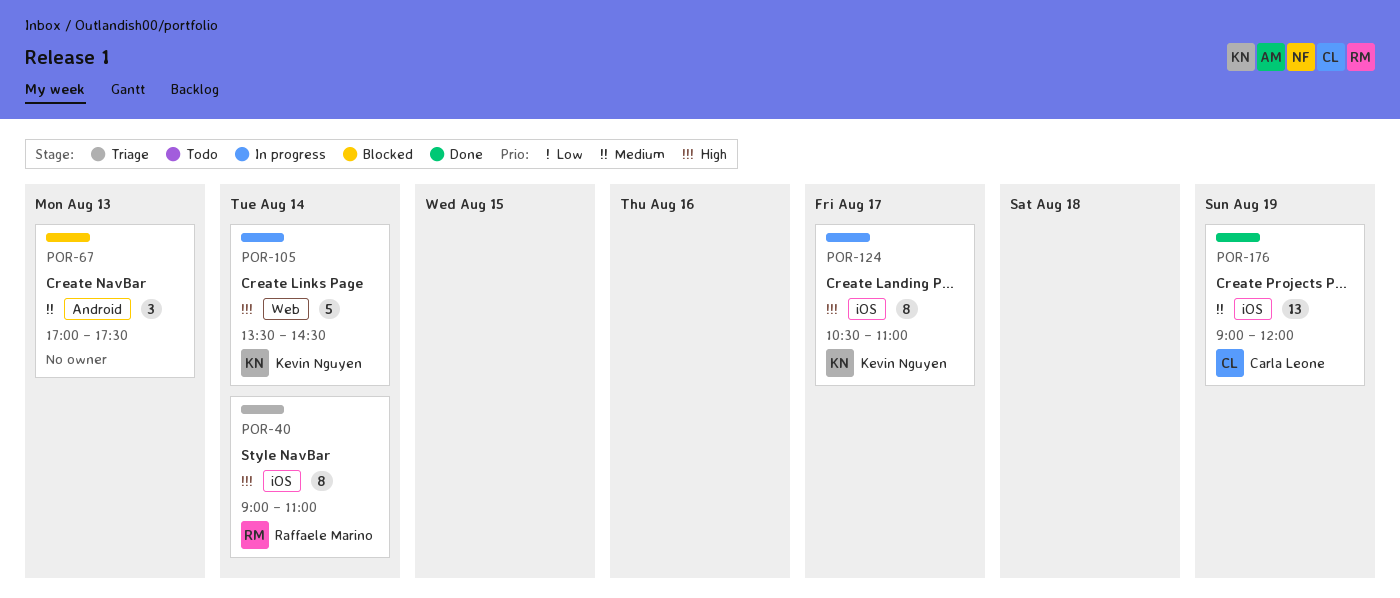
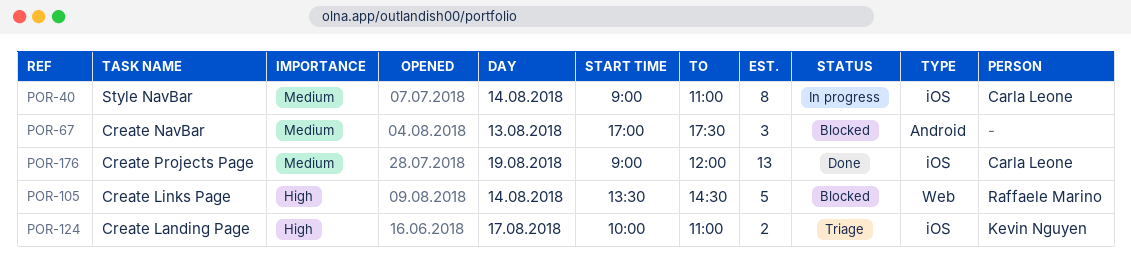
POR-40, status: Triage -> In progress
POR-40, owner: Raffaele Marino -> Carla Leone
POR-40, priority: High -> Medium
POR-105, status: In progress -> Blocked
POR-105, owner: Kevin Nguyen -> Raffaele Marino
POR-124, status: In progress -> Triage
POR-124, estimate: 8 -> 2
POR-124, begins: 10:30 -> 10:00

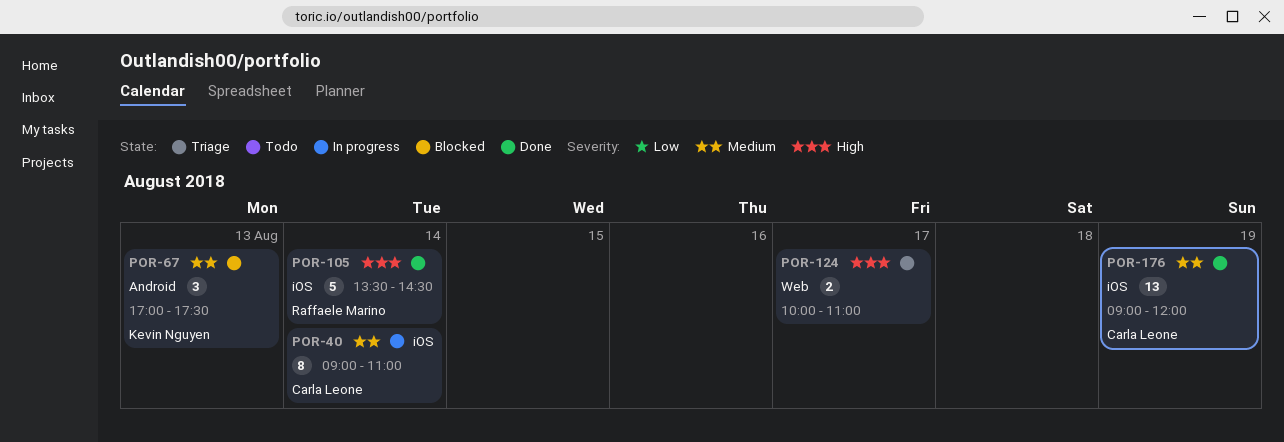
POR-67, owner: none -> Kevin Nguyen
POR-105, status: Blocked -> Done
POR-105, label: Web -> iOS
POR-124, owner: Kevin Nguyen -> none
POR-124, label: iOS -> Web

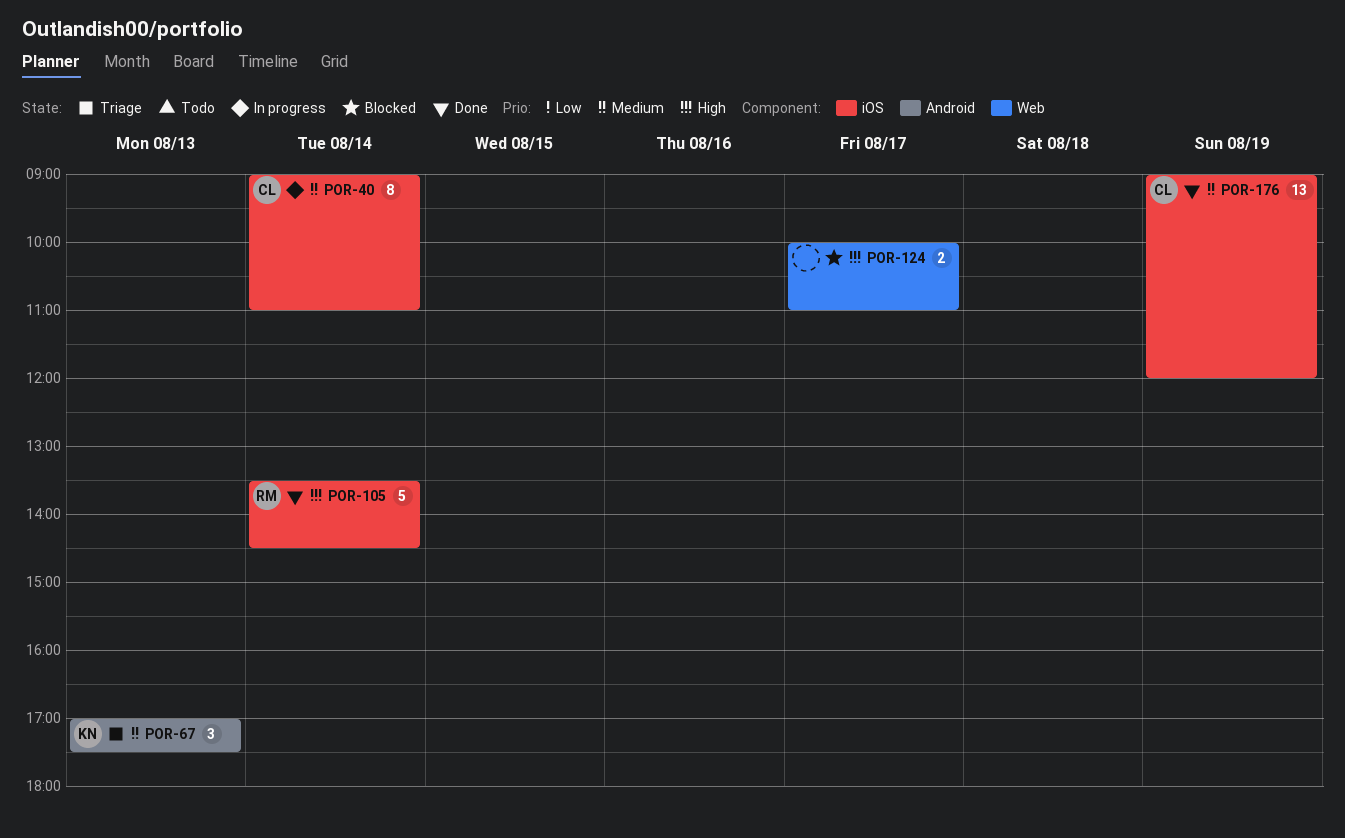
POR-67, status: Blocked -> Triage
POR-124, status: Triage -> Blocked

